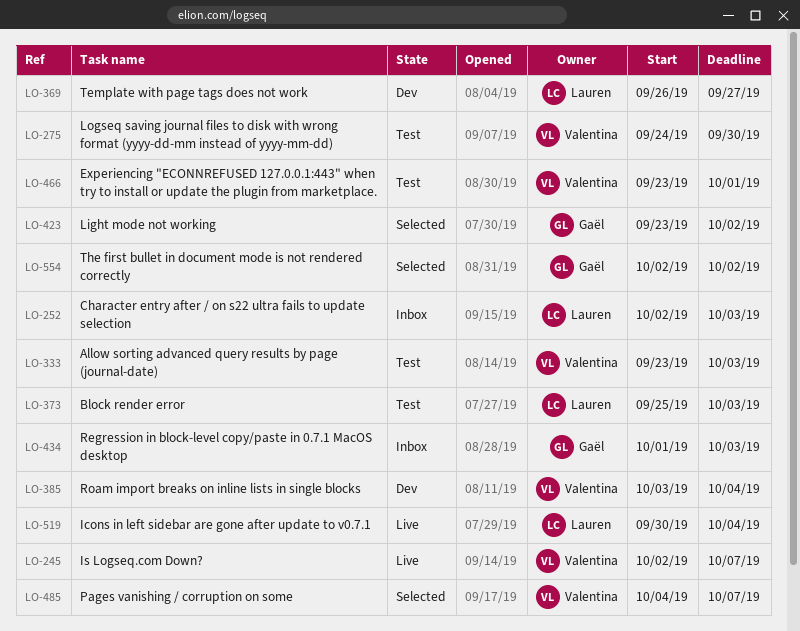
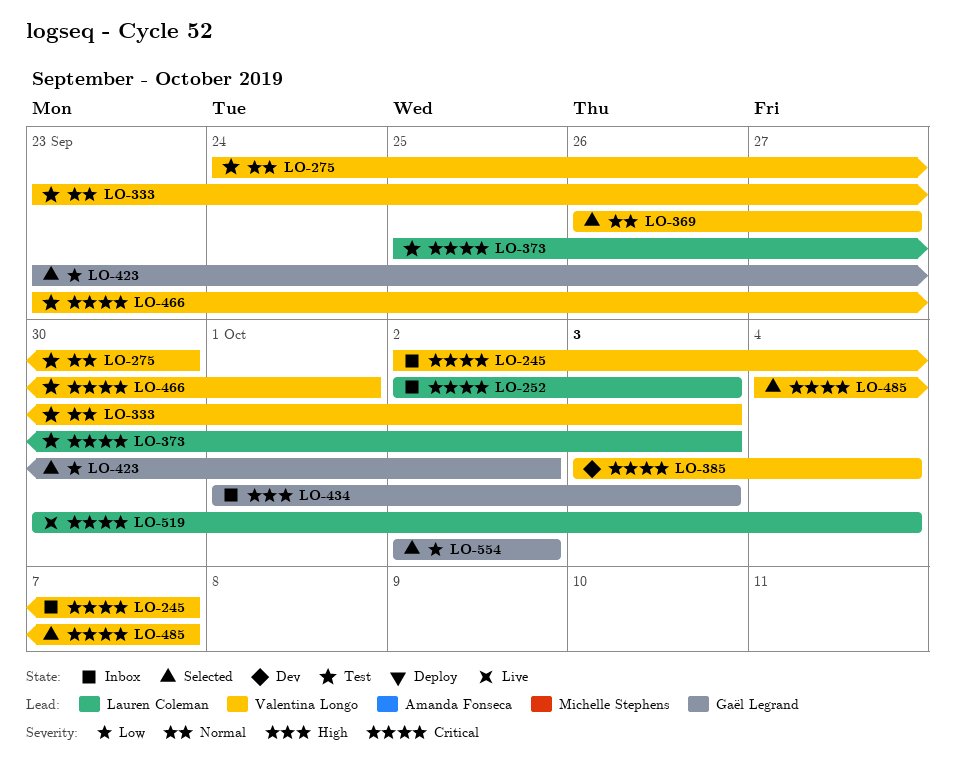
LO-245, status: Live -> Inbox
LO-369, status: Dev -> Selected
LO-369, owner: Lauren Coleman -> Valentina Longo

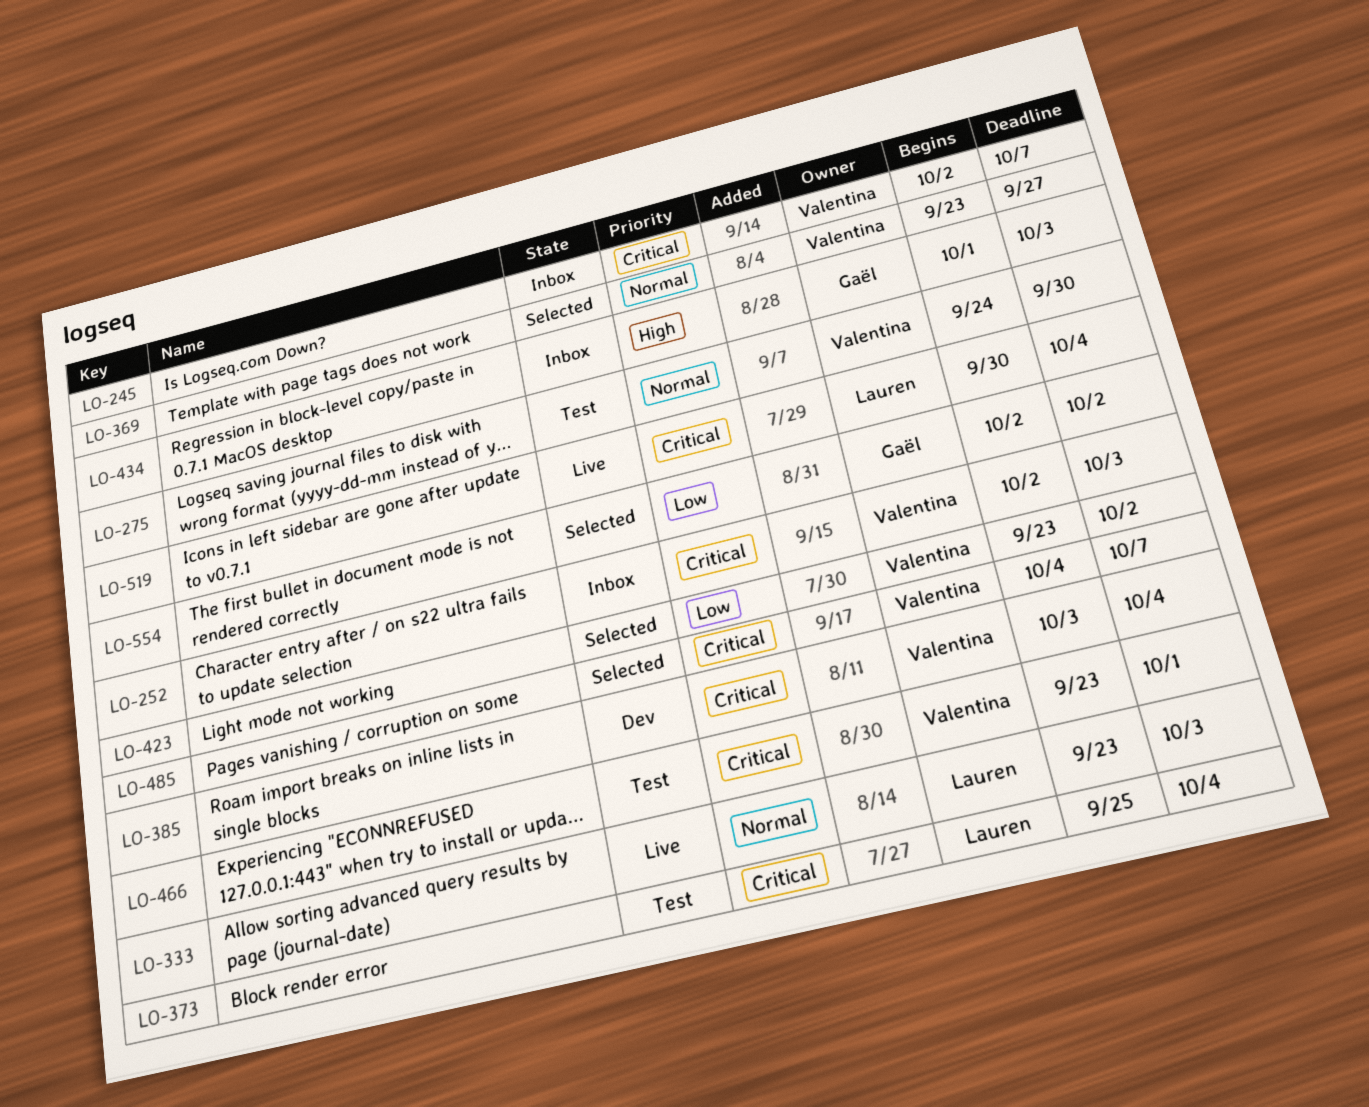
LO-252, owner: Lauren Coleman -> Valentina Longo
LO-333, status: Test -> Live
LO-333, owner: Valentina Longo -> Lauren Coleman
LO-369, start: Sep 26 -> Sep 23
LO-373, due: Oct 3 -> Oct 4
LO-423, owner: Gaël Legrand -> Valentina Longo

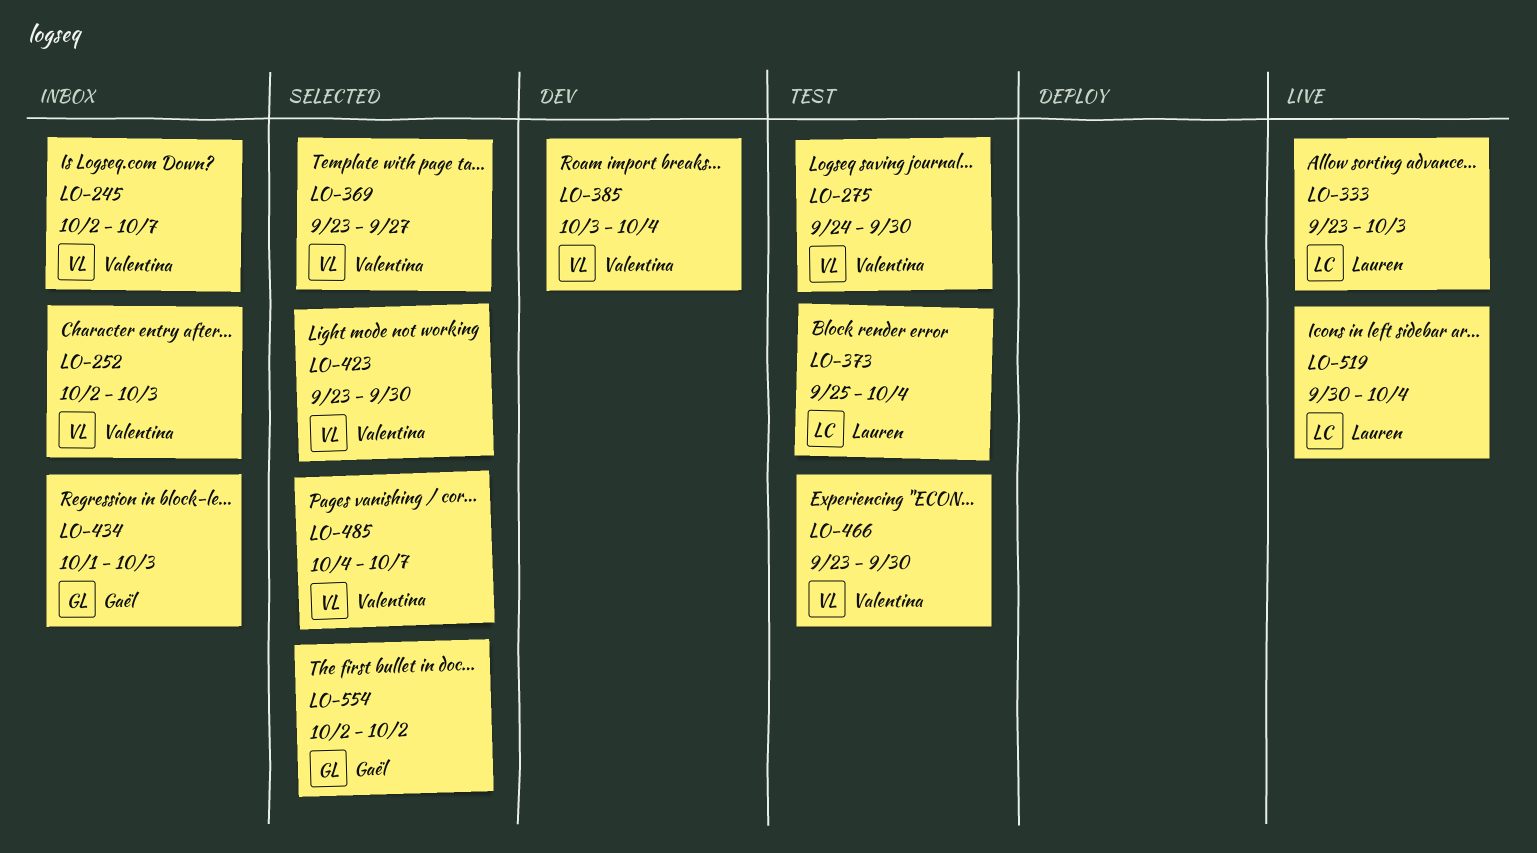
LO-423, due: Oct 2 -> Sep 30
LO-466, due: Oct 1 -> Sep 30

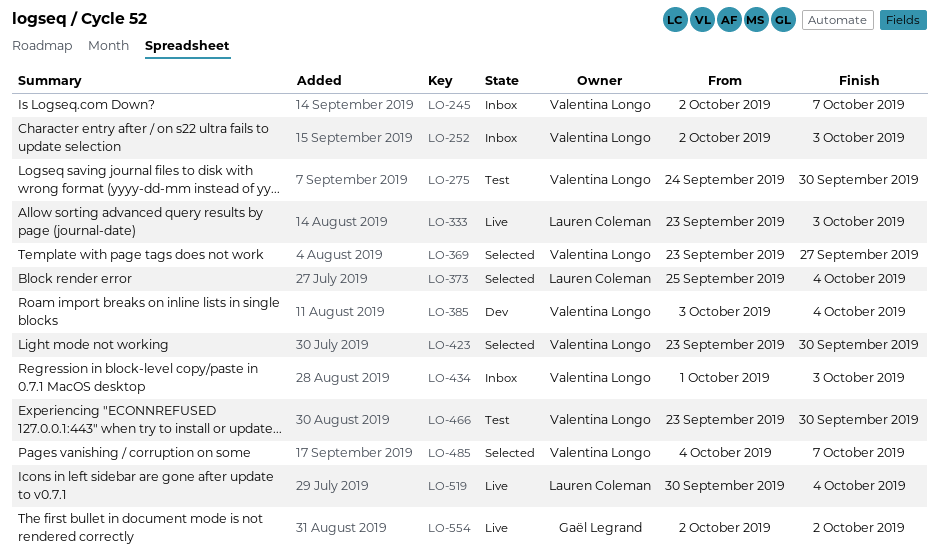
LO-373, status: Test -> Selected
LO-434, owner: Gaël Legrand -> Valentina Longo
LO-554, status: Selected -> Live

